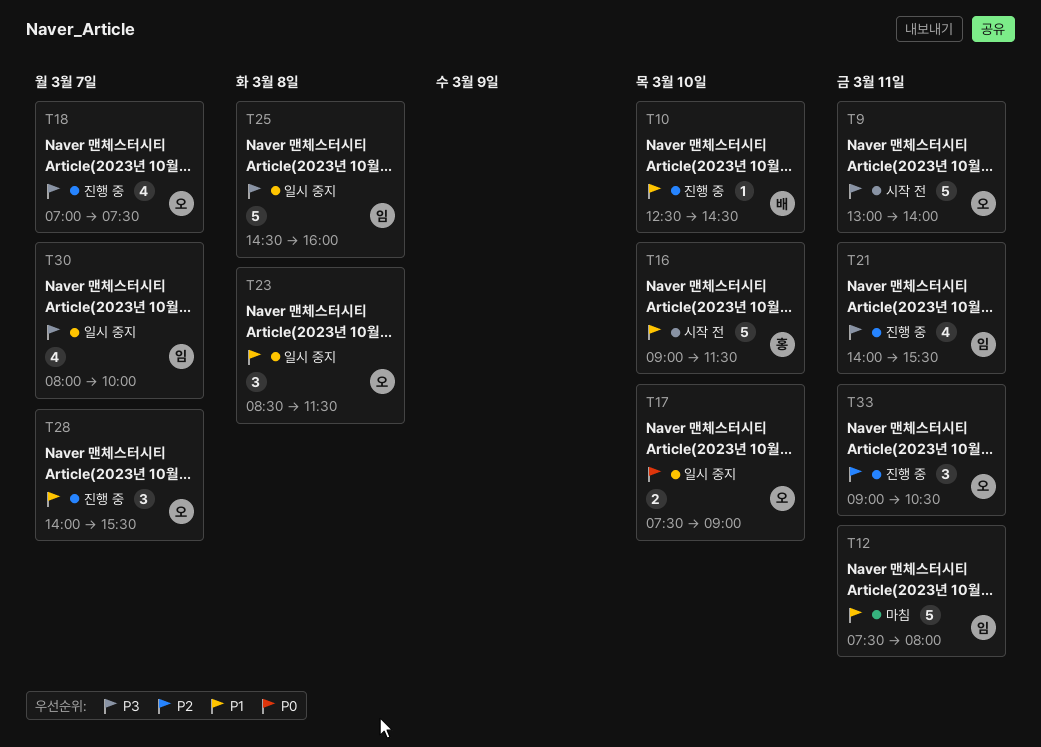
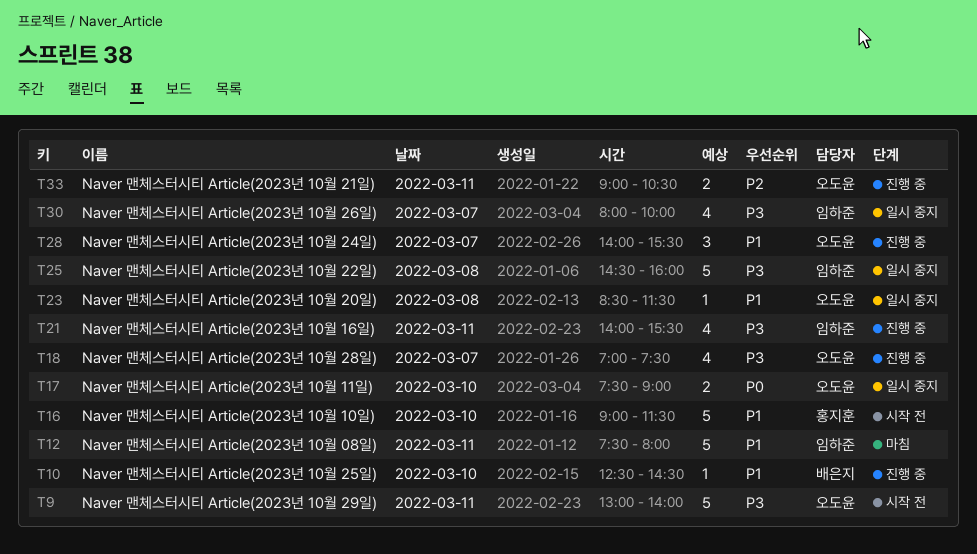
T23, estimate: 3 -> 1
T33, estimate: 3 -> 2

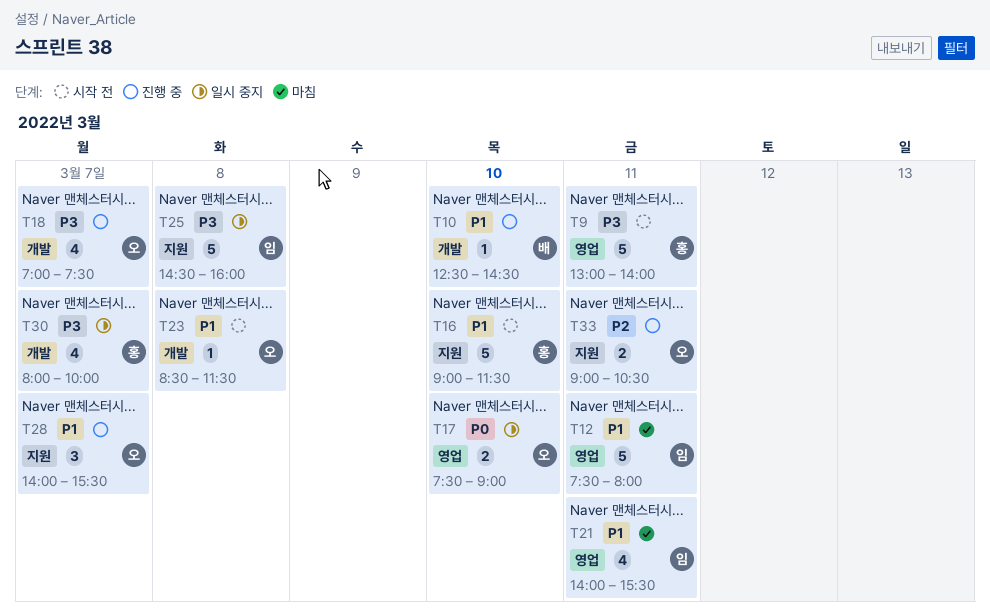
T9, owner: 오도윤 -> 홍지훈
T21, status: 진행 중 -> 마침
T21, priority: P3 -> P1
T23, status: 일시 중지 -> 시작 전
T30, owner: 임하준 -> 홍지훈

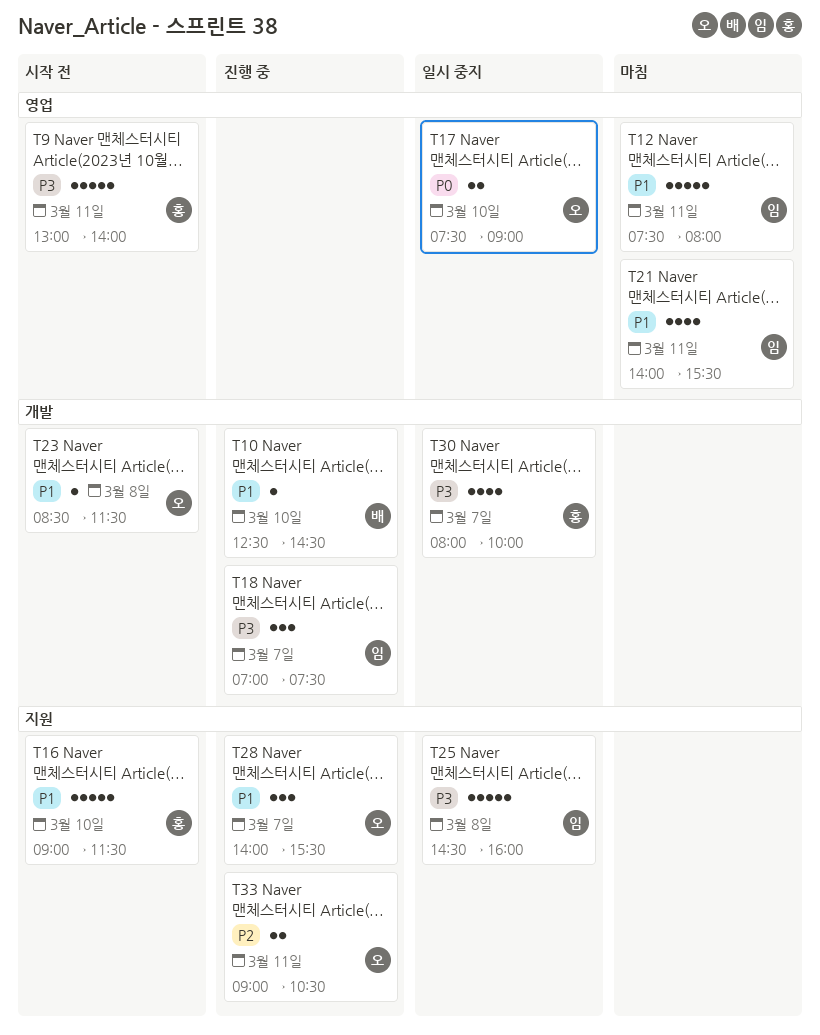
T18, owner: 오 -> 임
T18, estimate: 4 -> 3

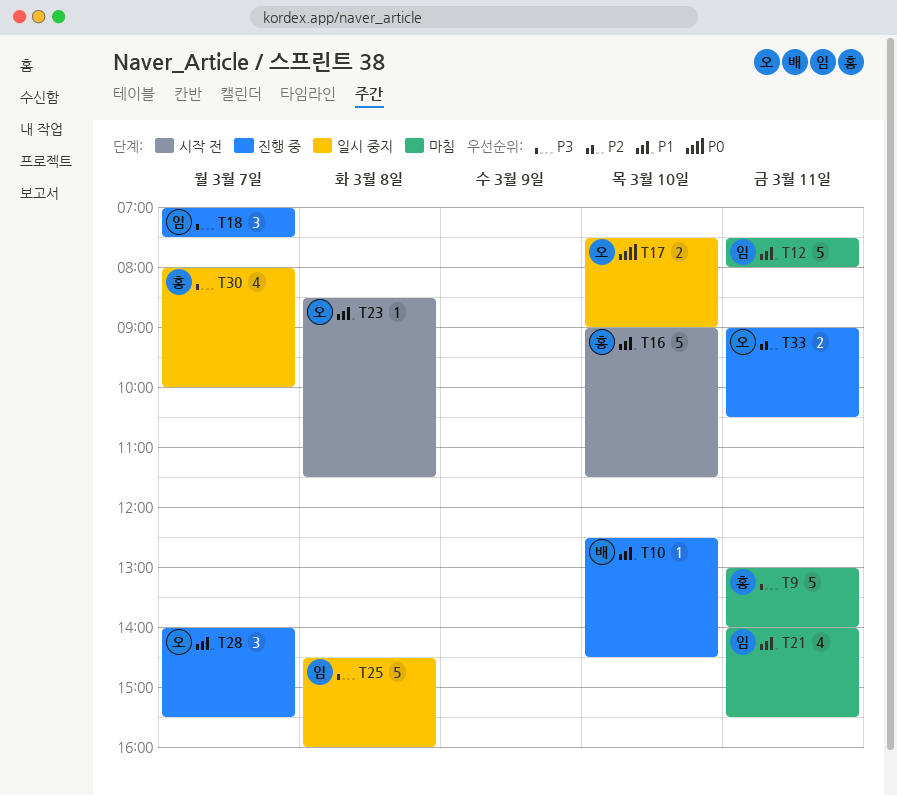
T9, status: 시작 전 -> 마침

